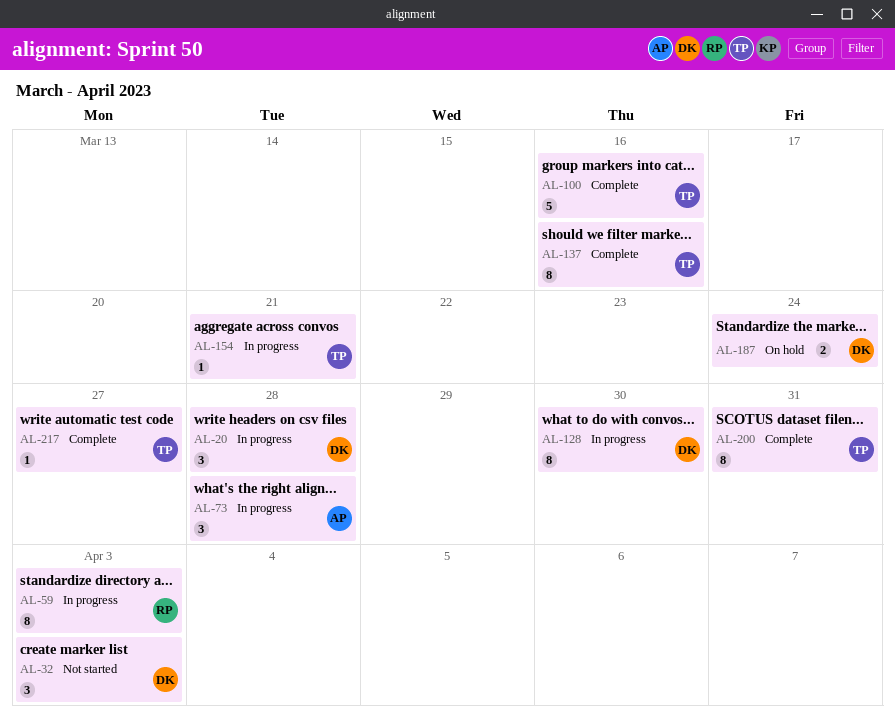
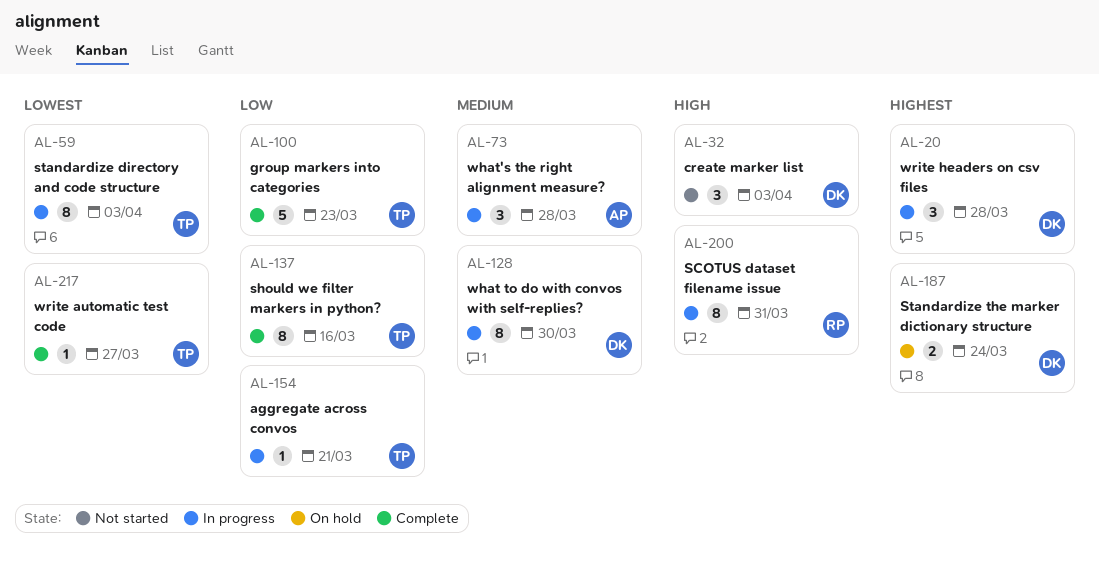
AL-59, owner: RP -> TP
AL-100, due: Mar 16 -> Mar 23
AL-200, status: Complete -> In progress
AL-200, owner: TP -> RP

